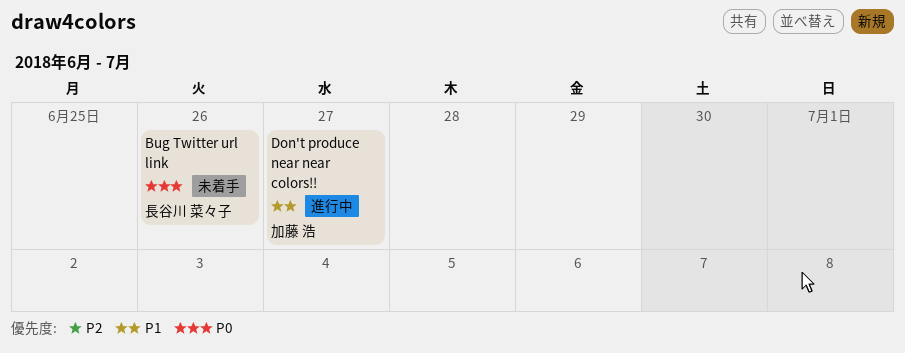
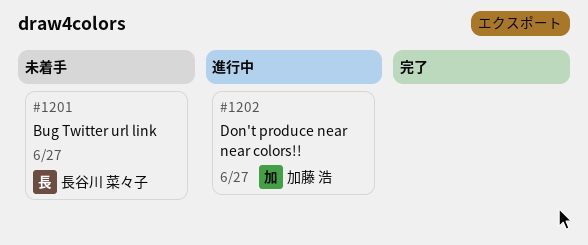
Bug Twitter url link, due: Jun 26 -> Jun 27

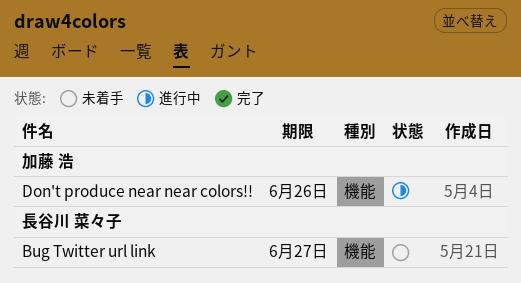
Don't produce near near colors!!, due: Jun 27 -> Jun 26

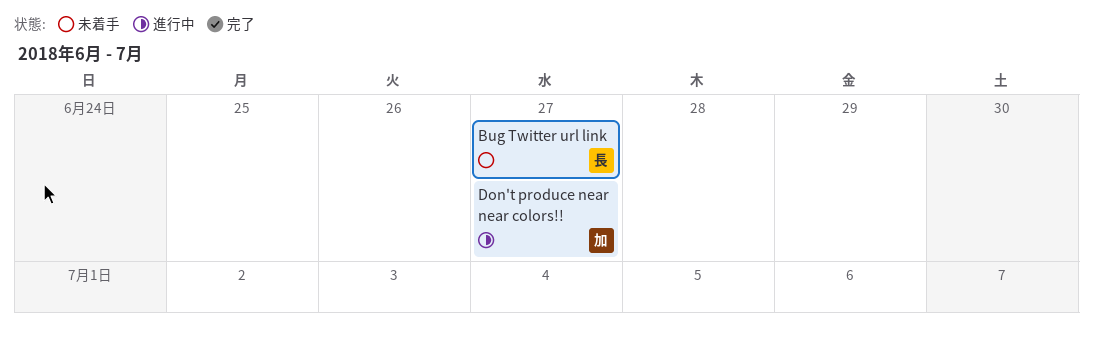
Don't produce near near colors!!, due: Jun 26 -> Jun 27

